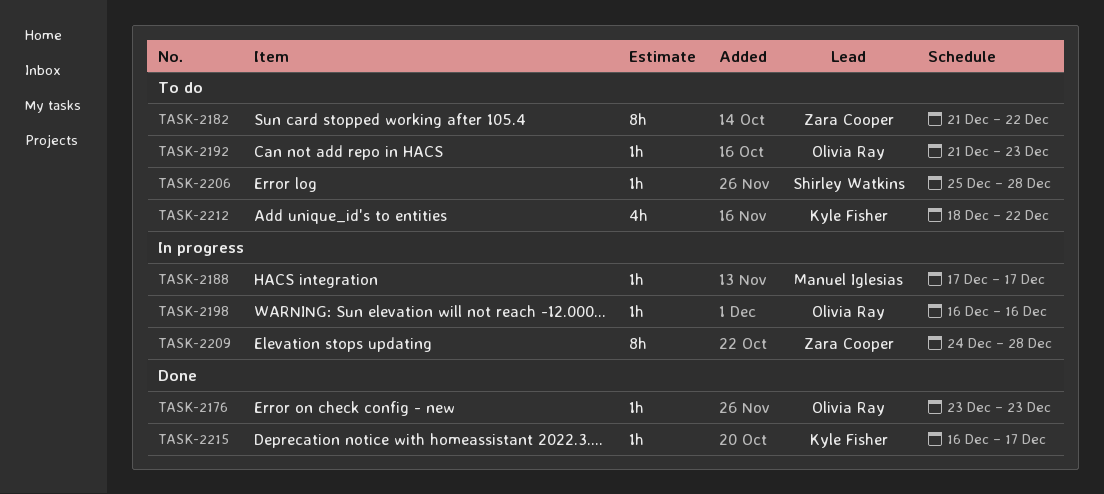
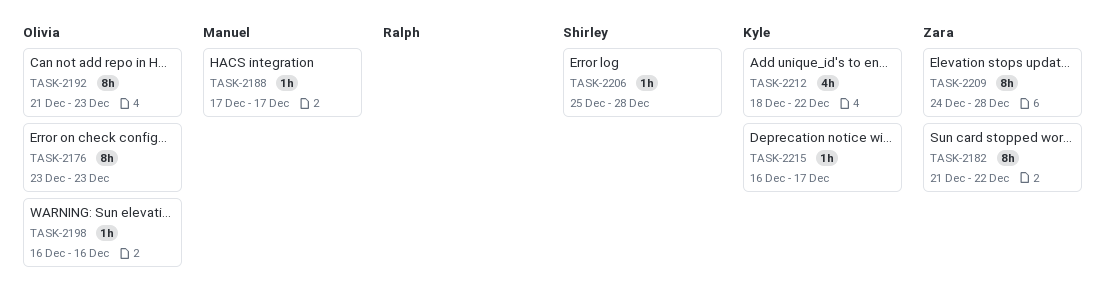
TASK-2176, estimate: 1h -> 8h
TASK-2192, estimate: 1h -> 8h

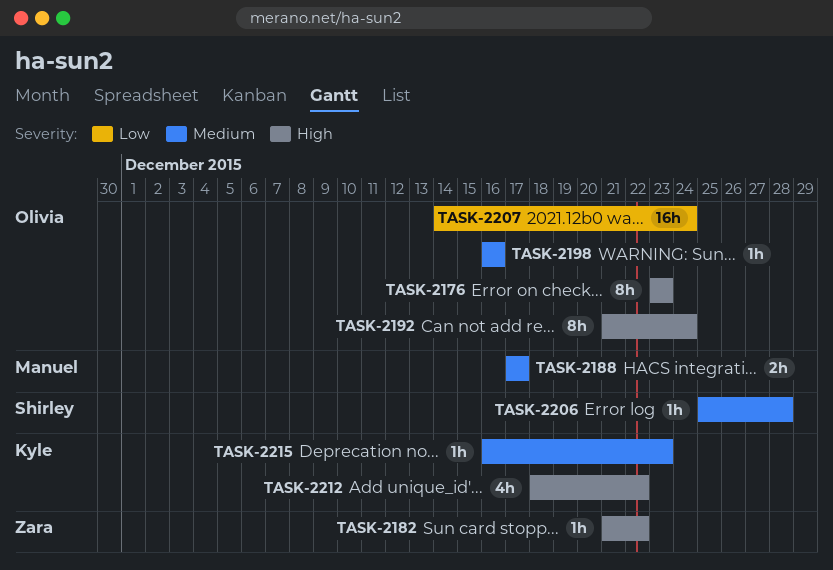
TASK-2182, estimate: 8h -> 1h
TASK-2188, estimate: 1h -> 2h
TASK-2192, due: Dec 23 -> Dec 24
TASK-2207: none -> present
TASK-2209: present -> none
TASK-2215, due: Dec 17 -> Dec 23

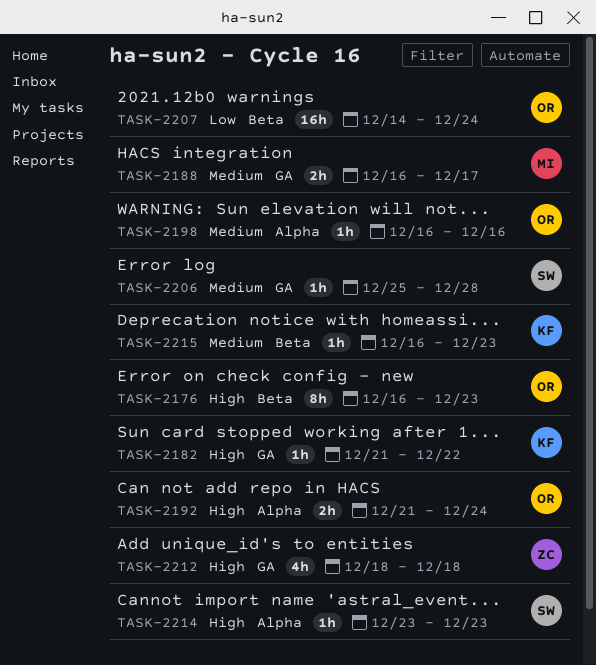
TASK-2176, start: Dec 23 -> Dec 16
TASK-2182, owner: Zara -> Kyle
TASK-2188, start: Dec 17 -> Dec 16
TASK-2192, estimate: 8h -> 2h
TASK-2212, owner: Kyle -> Zara
TASK-2212, due: Dec 22 -> Dec 18
TASK-2214: none -> present

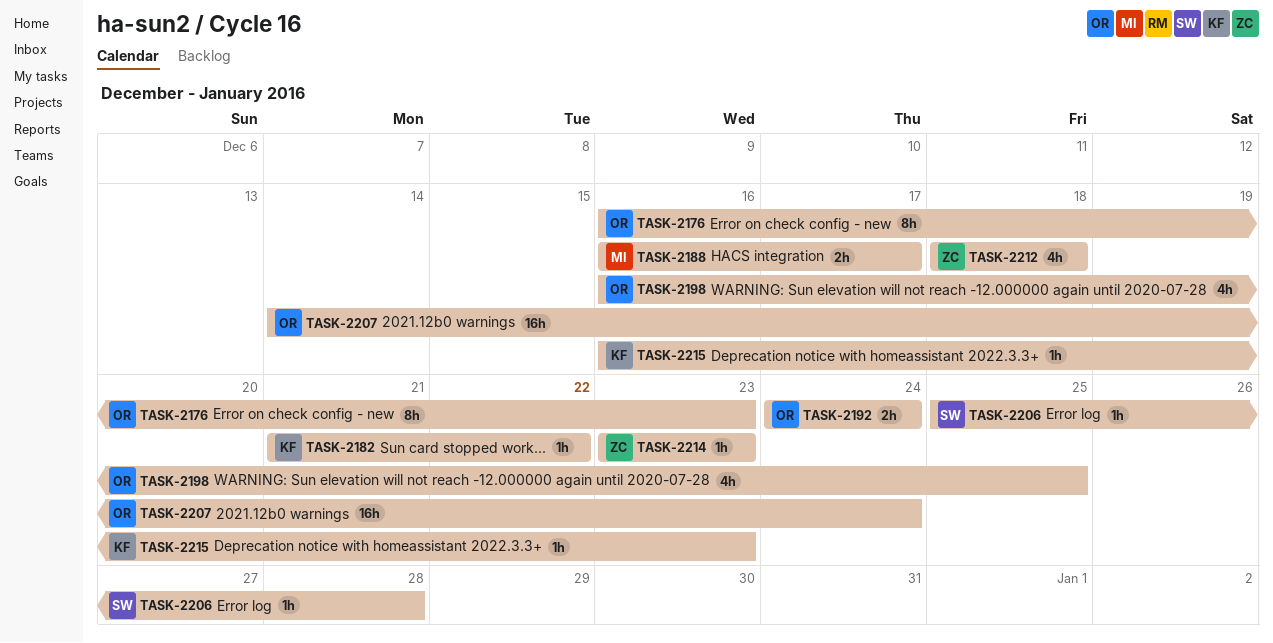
TASK-2192, start: Dec 21 -> Dec 24
TASK-2198, estimate: 1h -> 4h
TASK-2198, due: Dec 16 -> Dec 25
TASK-2214, owner: SW -> ZC

